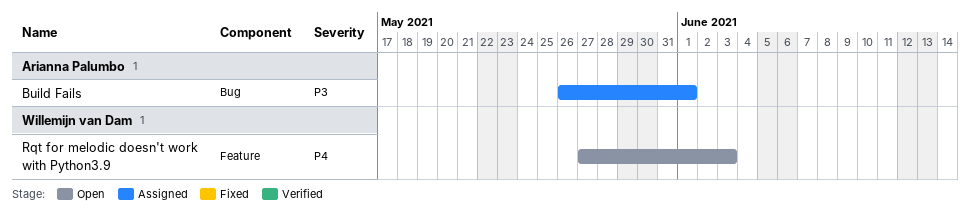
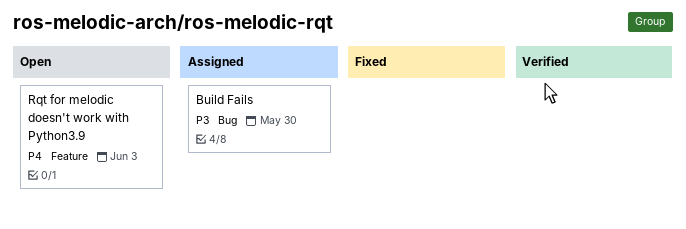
Build Fails, due: Jun 1 -> May 30

